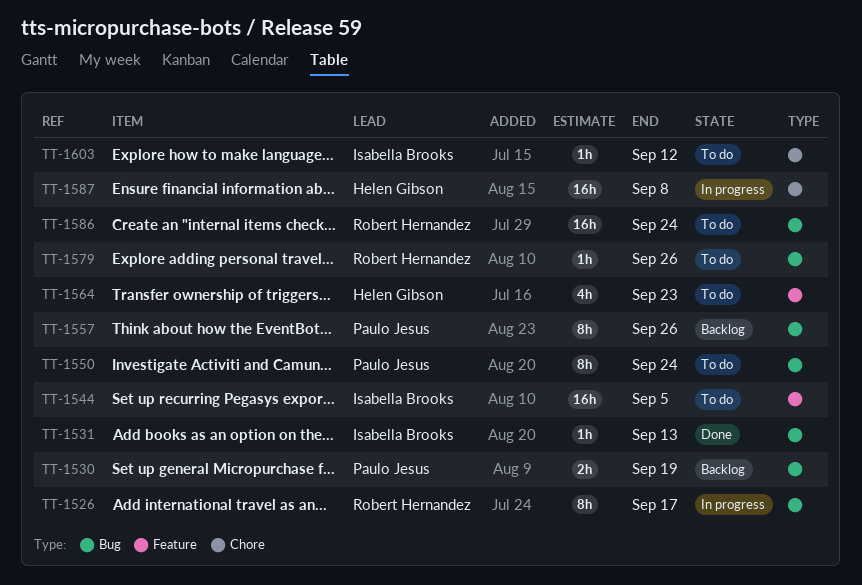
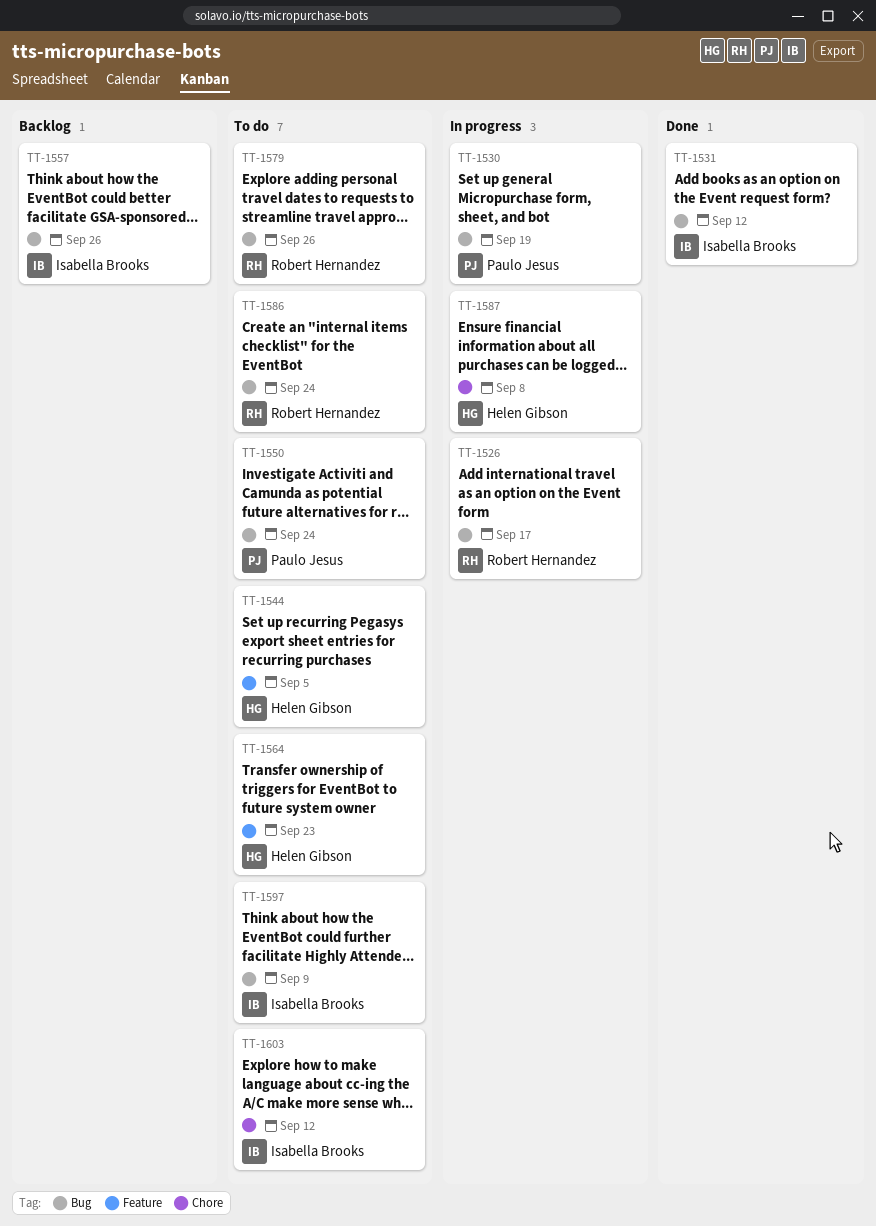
TT-1530, status: Backlog -> In progress
TT-1531, due: Sep 13 -> Sep 12
TT-1544, owner: Isabella Brooks -> Helen Gibson
TT-1557, owner: Paulo Jesus -> Isabella Brooks
TT-1597: none -> present

